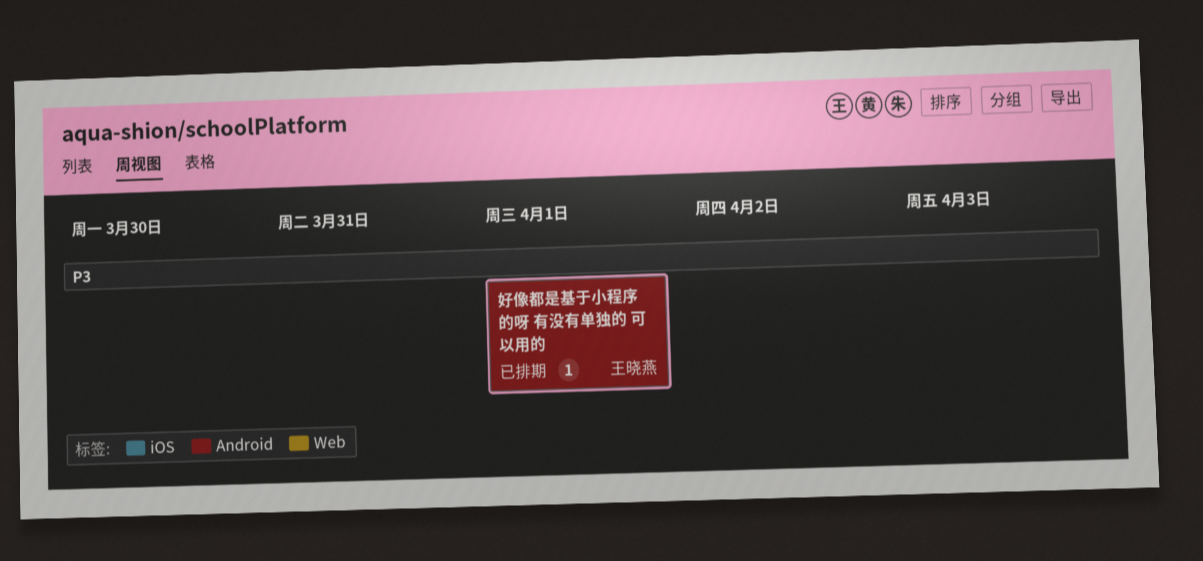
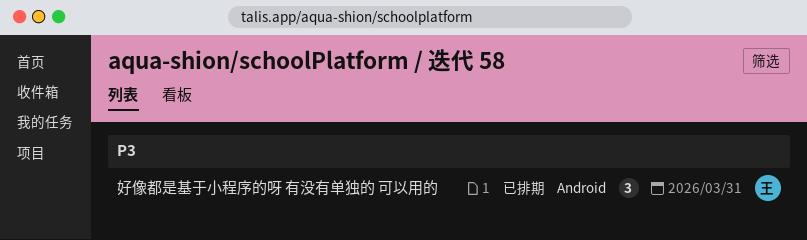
好像都是基于小程序的呀 有没有单独的 可以用的, estimate: 1 -> 3
好像都是基于小程序的呀 有没有单独的 可以用的, due: Apr 1 -> Mar 31

